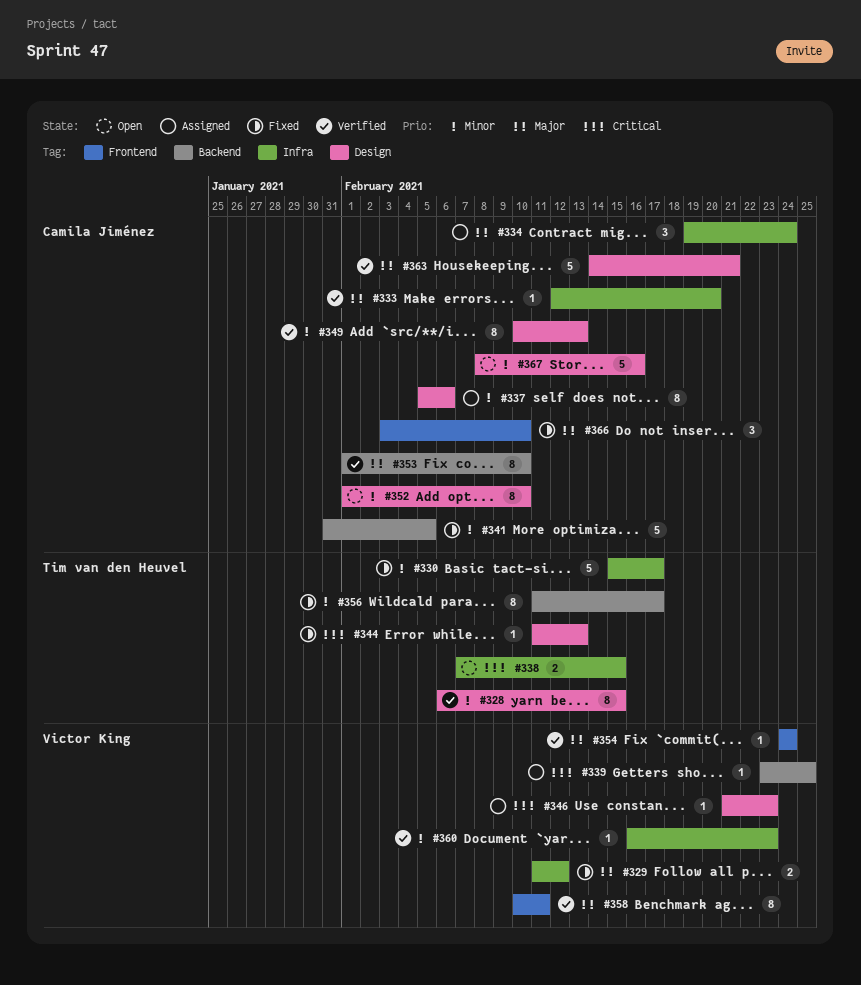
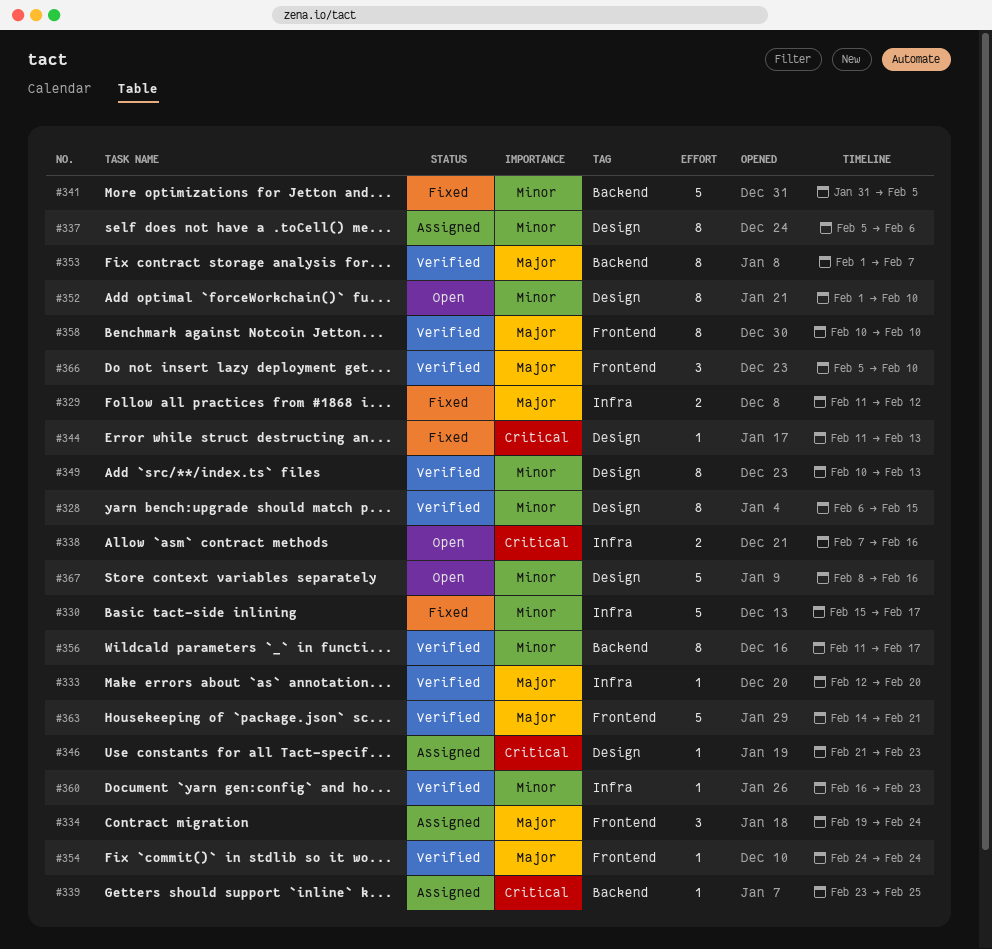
#334, label: Infra -> Frontend
#338, due: Feb 15 -> Feb 16
#353, due: Feb 10 -> Feb 7
#356, status: Fixed -> Verified
#358, due: Feb 11 -> Feb 10
#363, label: Design -> Frontend
#366, status: Fixed -> Verified
#366, start: Feb 3 -> Feb 5

